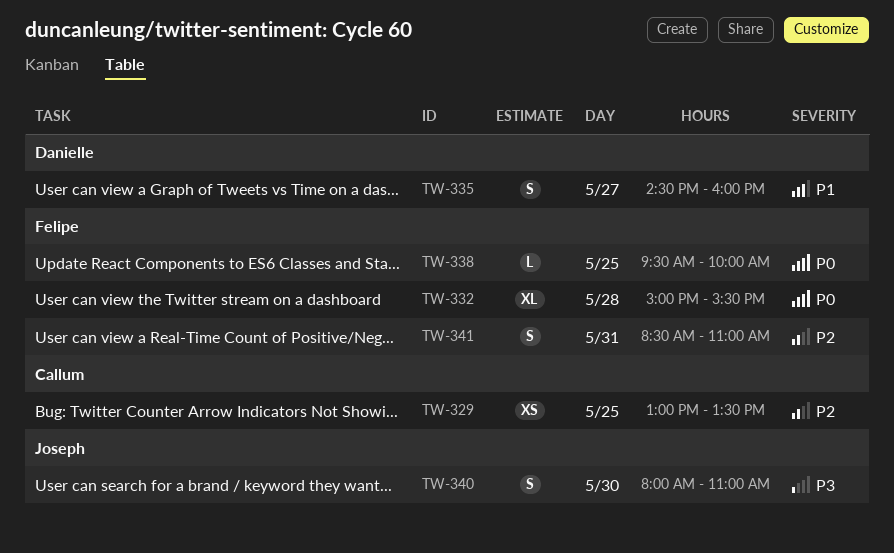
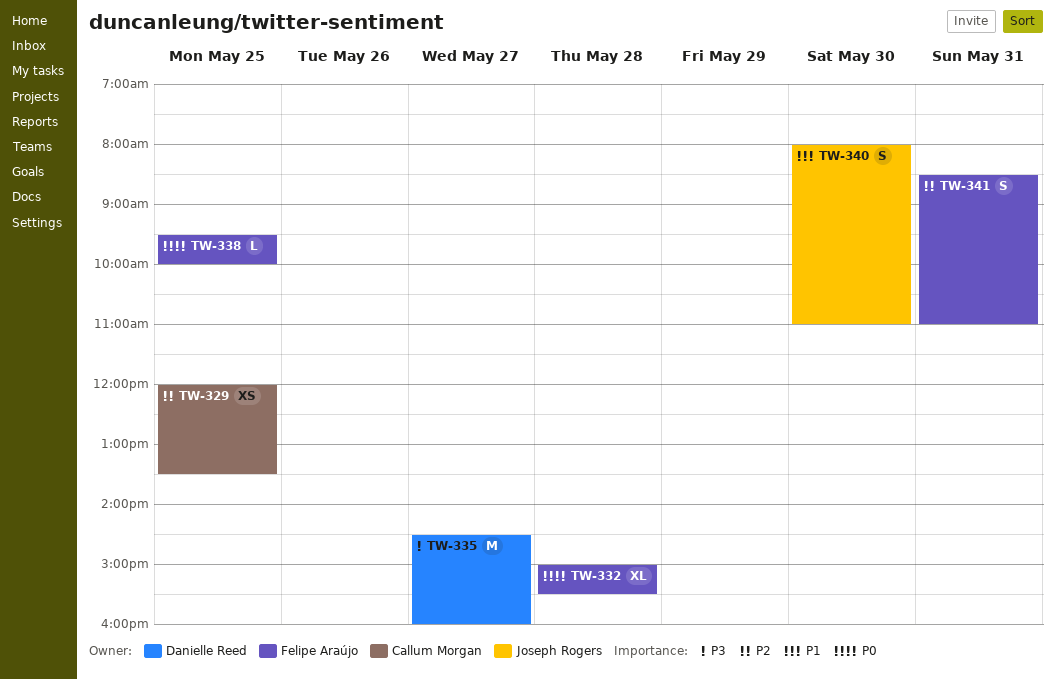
TW-329, begins: 13:00 -> 12:00
TW-335, priority: P1 -> P3
TW-335, estimate: S -> M
TW-340, priority: P3 -> P1

